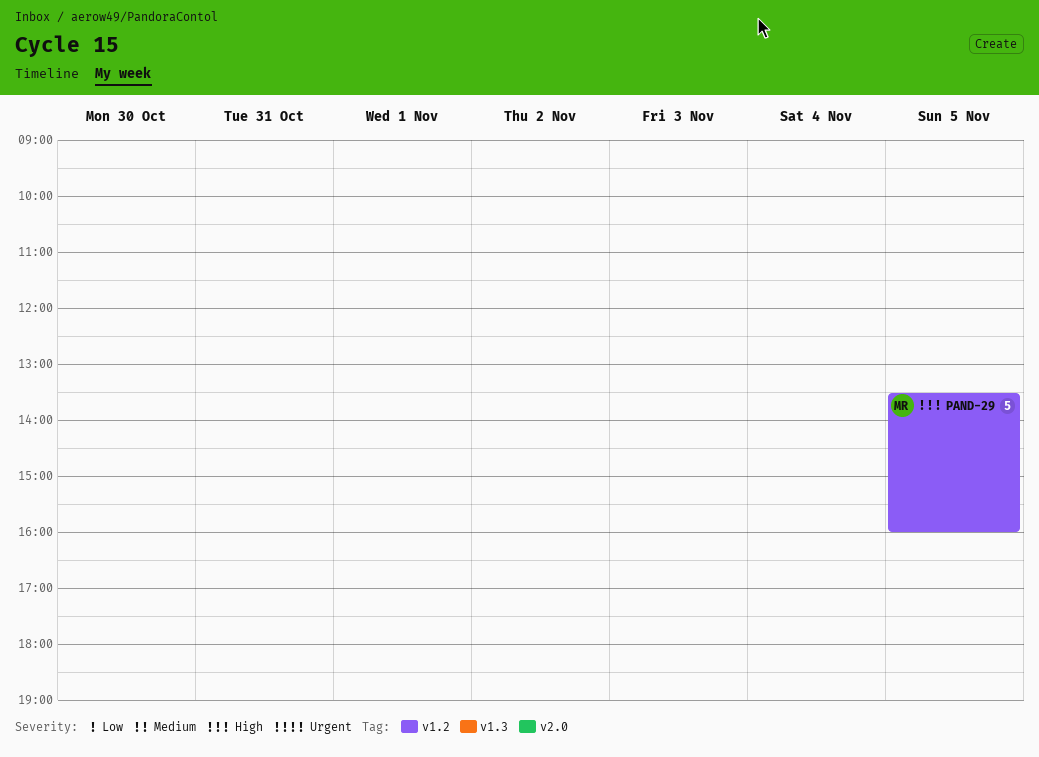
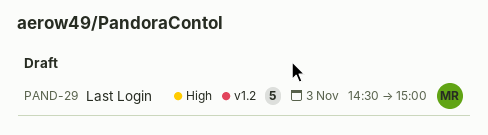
PAND-29, day: Nov 5 -> Nov 3
PAND-29, begins: 13:30 -> 14:30
PAND-29, ends: 16:00 -> 15:00

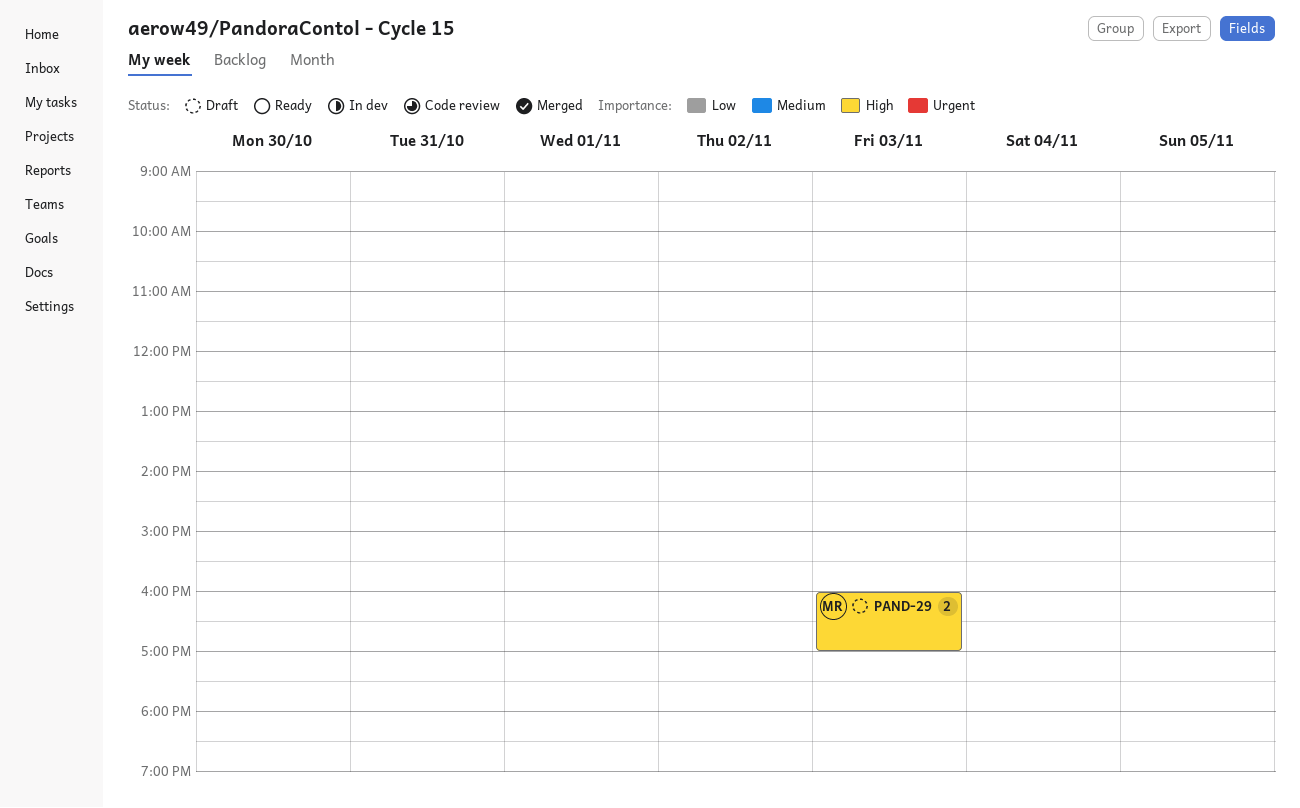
PAND-29, estimate: 5 -> 2
PAND-29, begins: 14:30 -> 16:00
PAND-29, ends: 15:00 -> 17:00

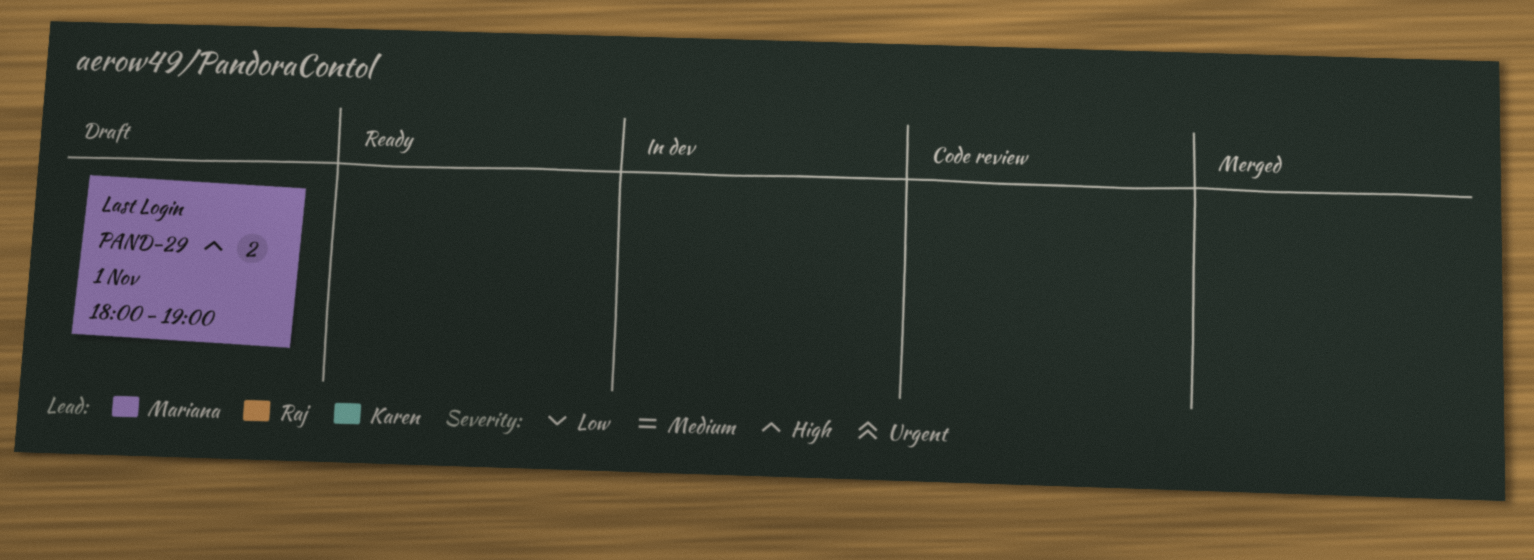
PAND-29, day: Nov 3 -> Nov 1
PAND-29, begins: 16:00 -> 18:00
PAND-29, ends: 17:00 -> 19:00

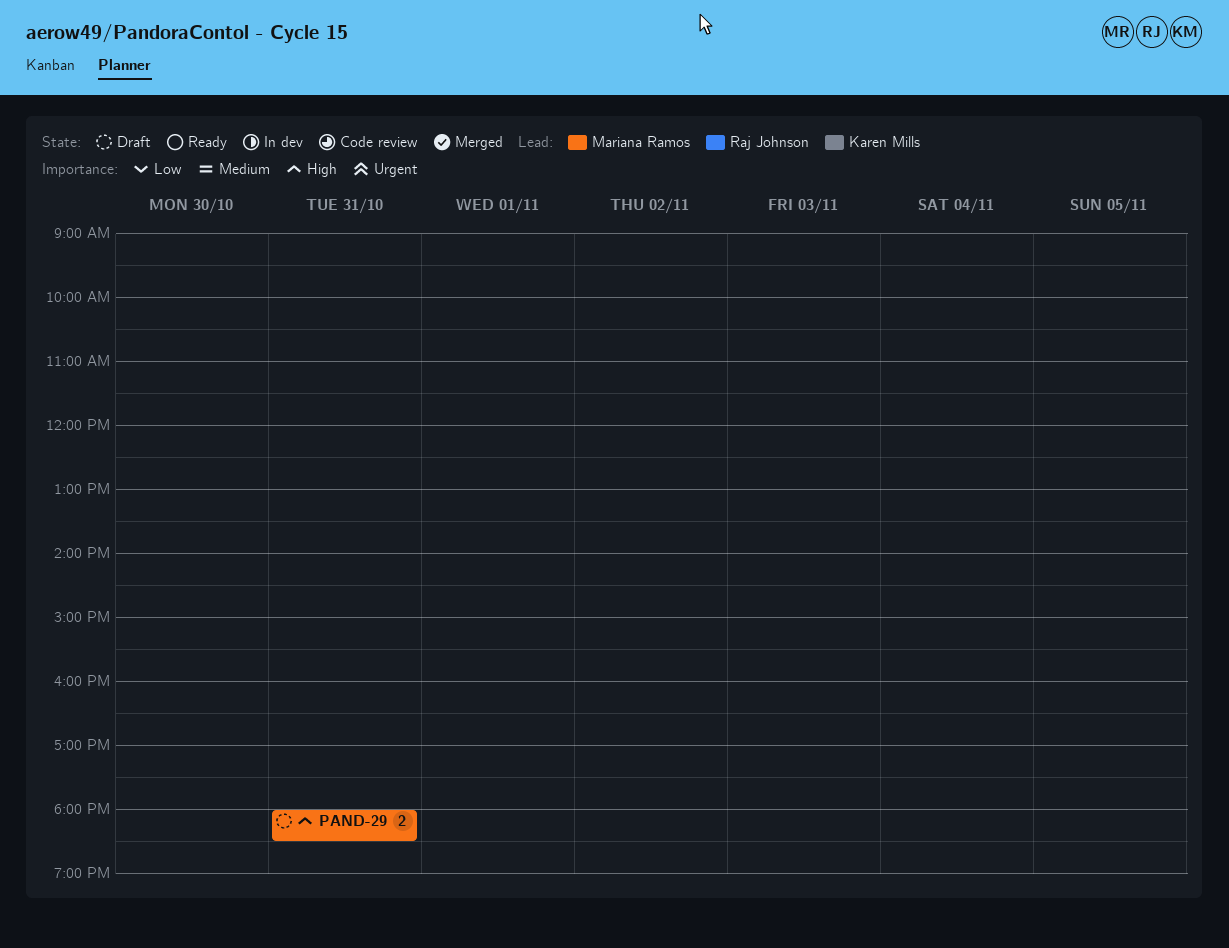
PAND-29, day: Nov 1 -> Oct 31
PAND-29, ends: 19:00 -> 18:30

